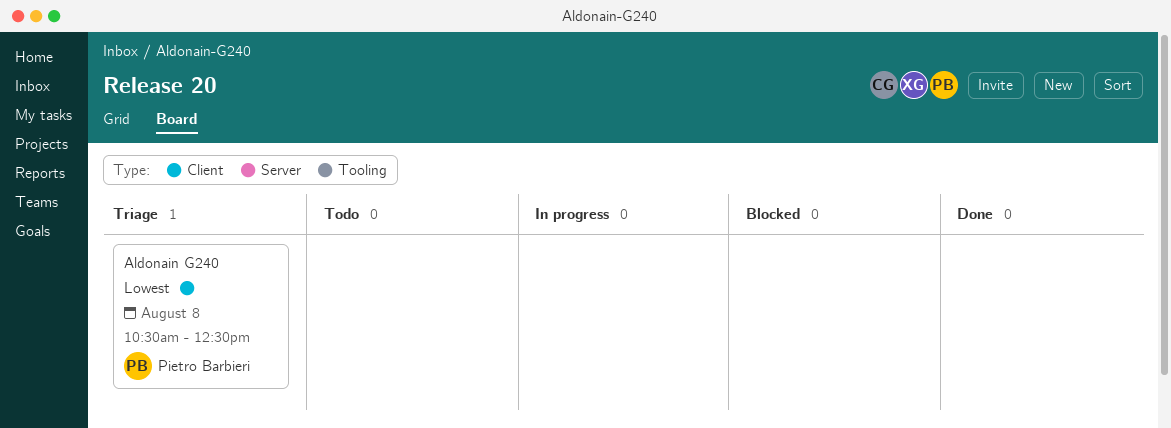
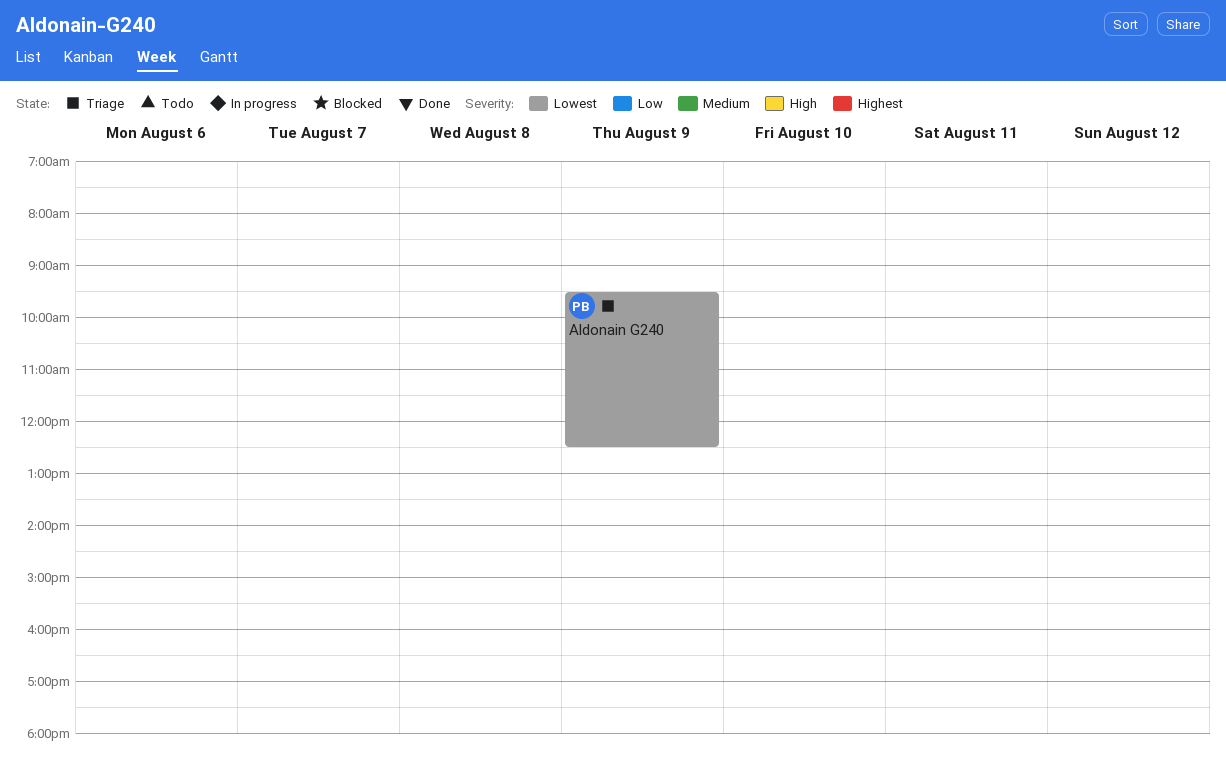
Aldonain G240, day: Aug 8 -> Aug 9
Aldonain G240, begins: 10:30 -> 09:30

